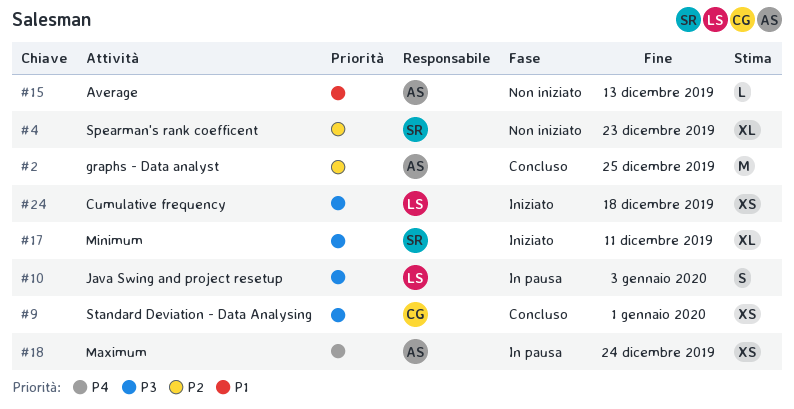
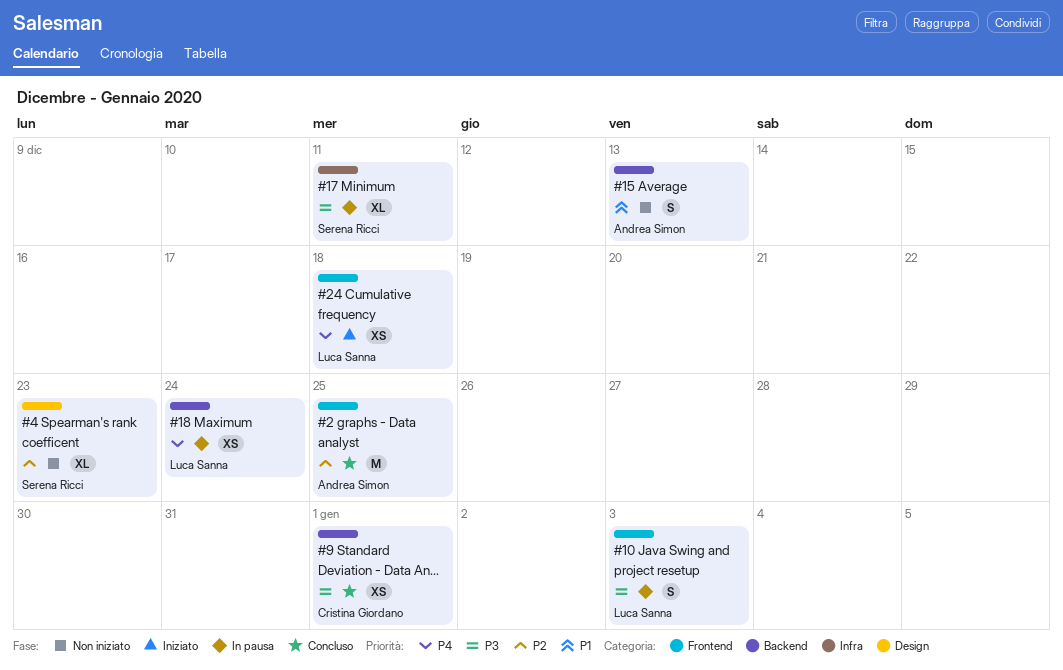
#15, estimate: L -> S
#17, status: Iniziato -> In pausa
#18, owner: Andrea Simon -> Luca Sanna
#24, priority: P3 -> P4

